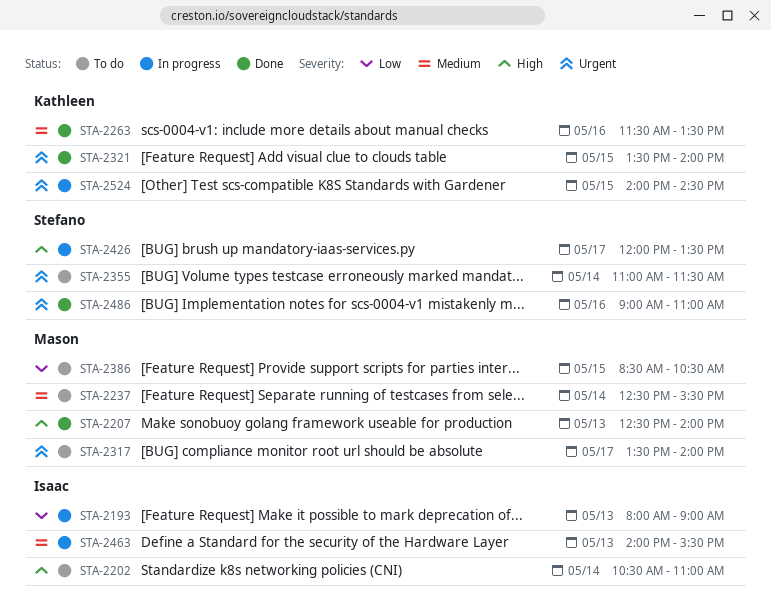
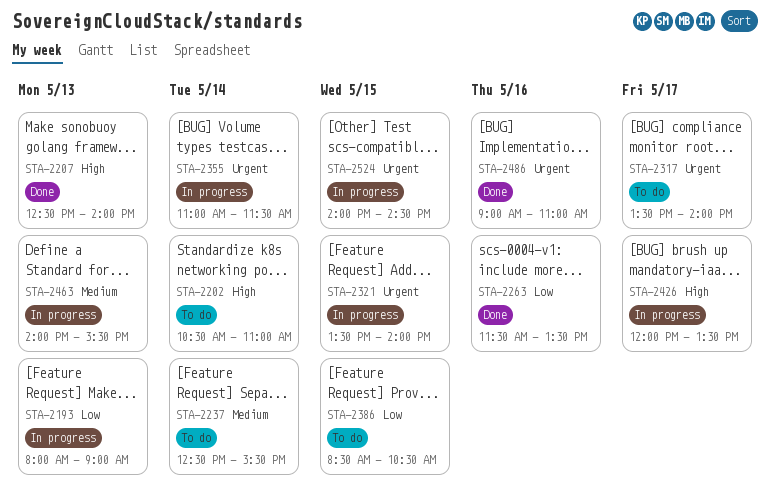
STA-2263, priority: Medium -> Low
STA-2321, status: Done -> In progress
STA-2355, status: To do -> In progress

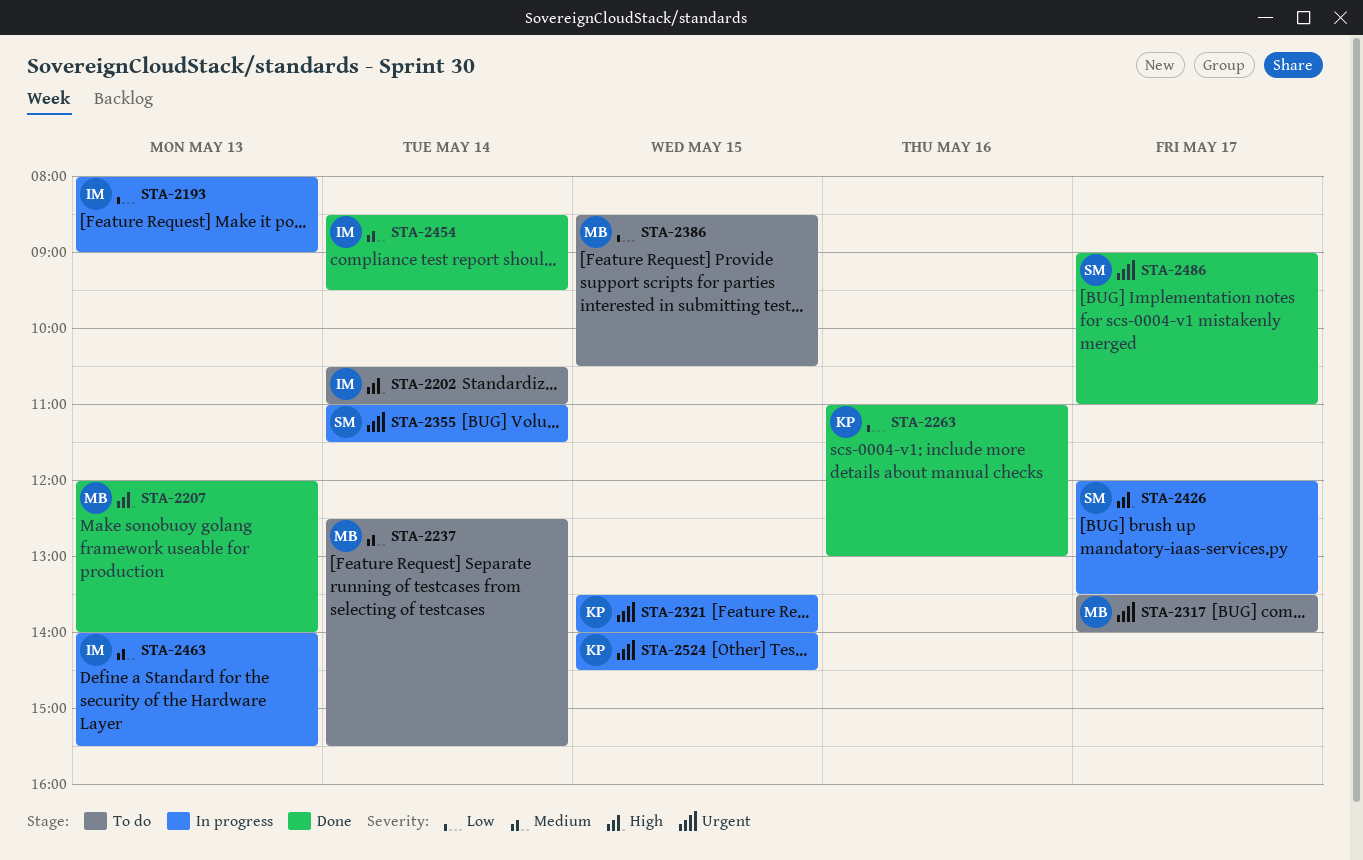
STA-2207, begins: 12:30 -> 12:00
STA-2263, begins: 11:30 -> 11:00
STA-2263, ends: 13:30 -> 13:00
STA-2454: none -> present
STA-2486, day: May 16 -> May 17

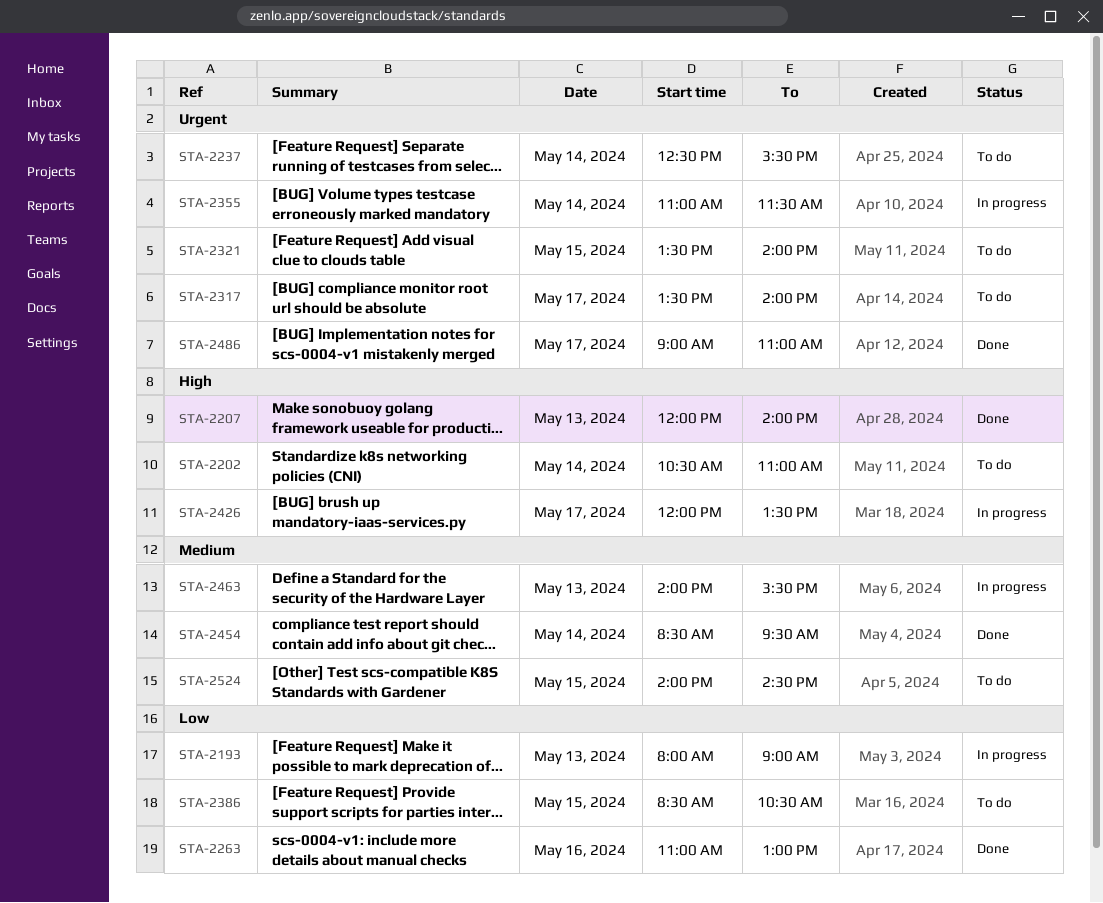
STA-2237, priority: Medium -> Urgent
STA-2321, status: In progress -> To do
STA-2524, status: In progress -> To do
STA-2524, priority: Urgent -> Medium

